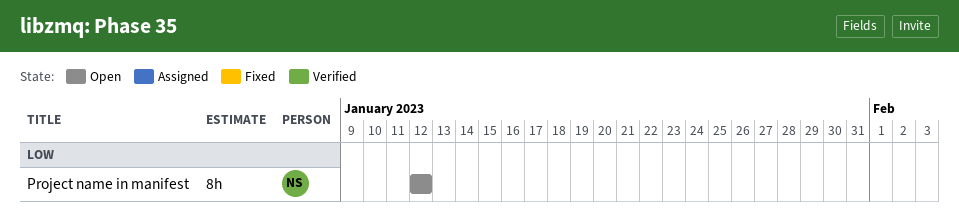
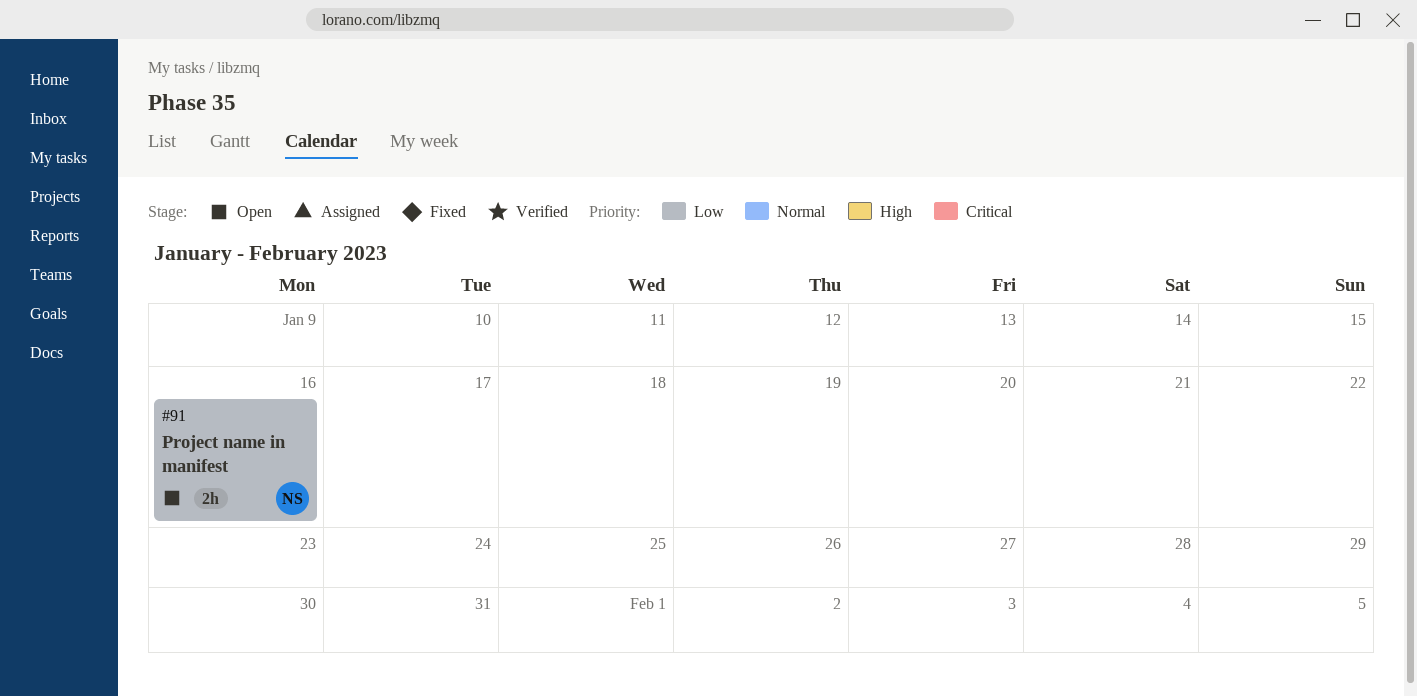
Project name in manifest, estimate: 8h -> 2h
Project name in manifest, due: Jan 12 -> Jan 16

